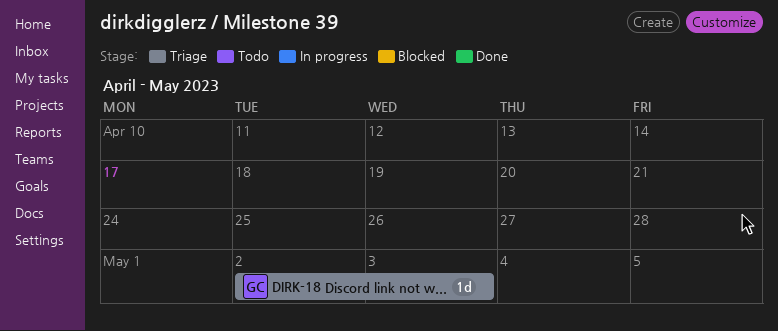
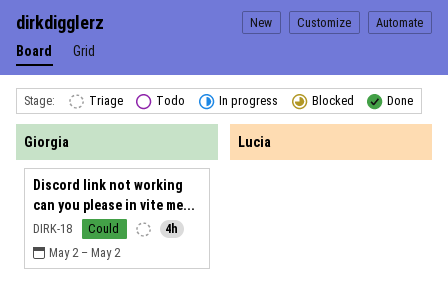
DIRK-18, estimate: 1d -> 4h
DIRK-18, due: May 3 -> May 2

